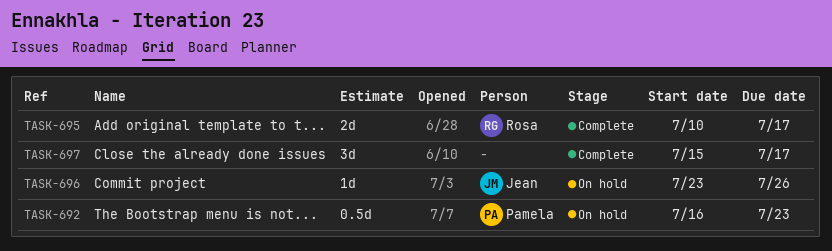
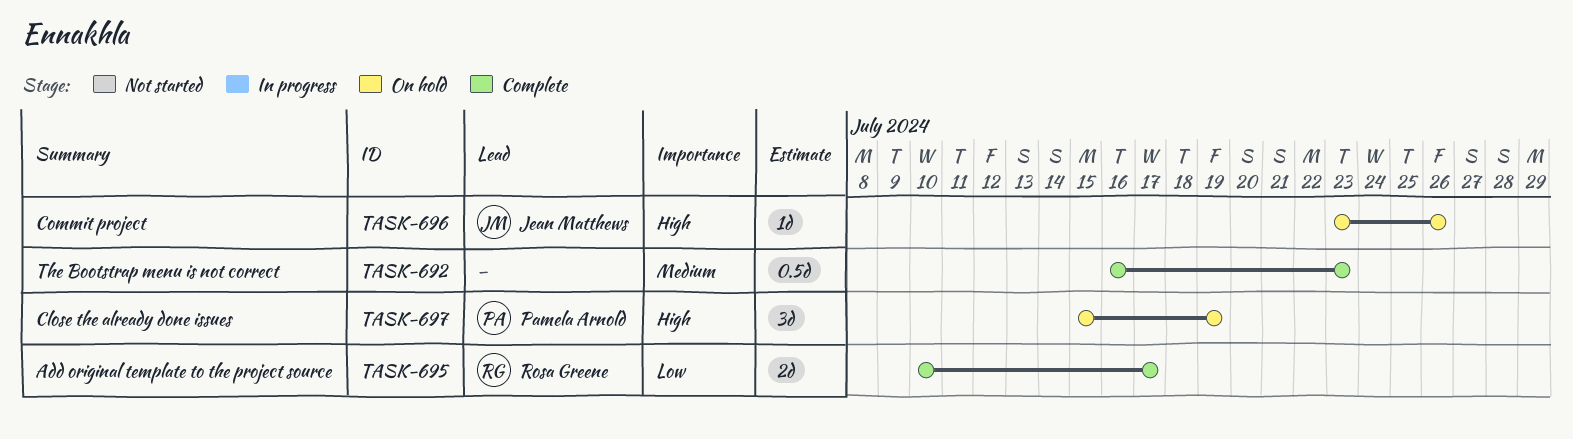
TASK-692, status: On hold -> Complete
TASK-692, owner: Pamela Arnold -> none
TASK-697, status: Complete -> On hold
TASK-697, owner: none -> Pamela Arnold
TASK-697, due: Jul 17 -> Jul 19

